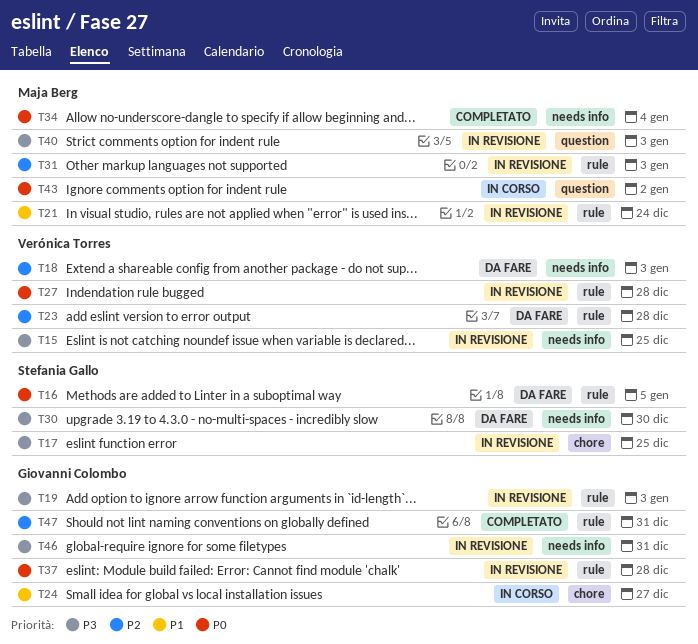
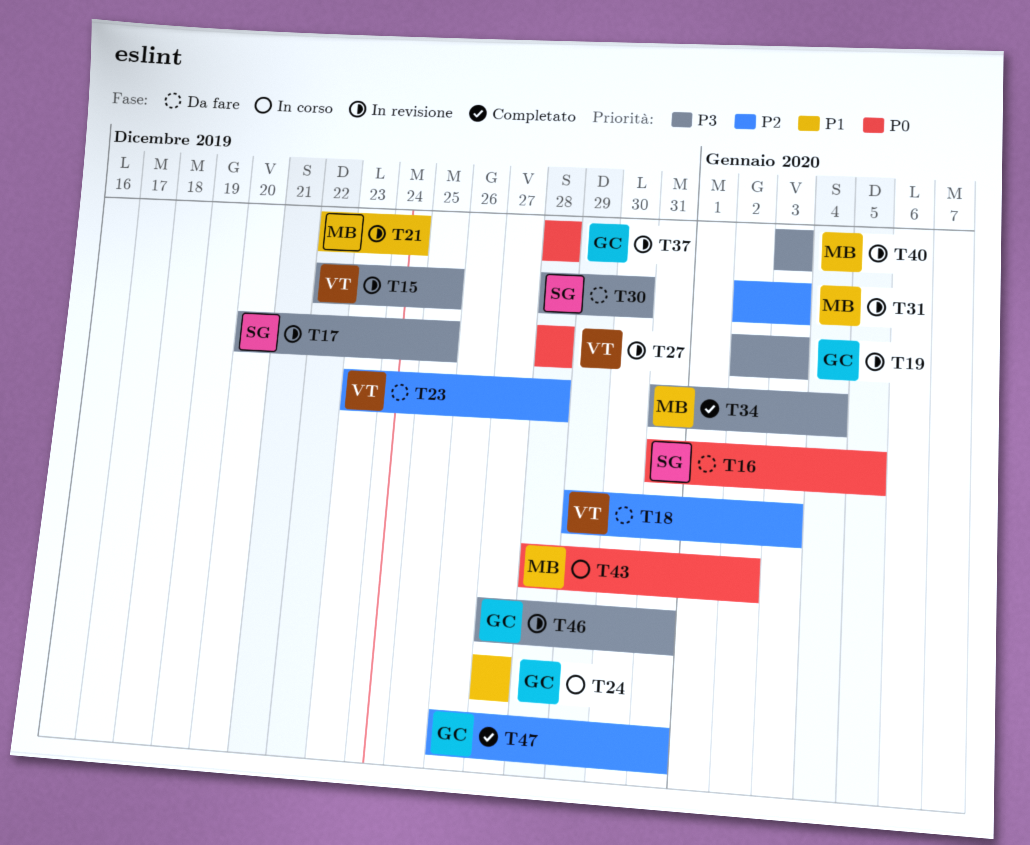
T34, priority: P0 -> P3

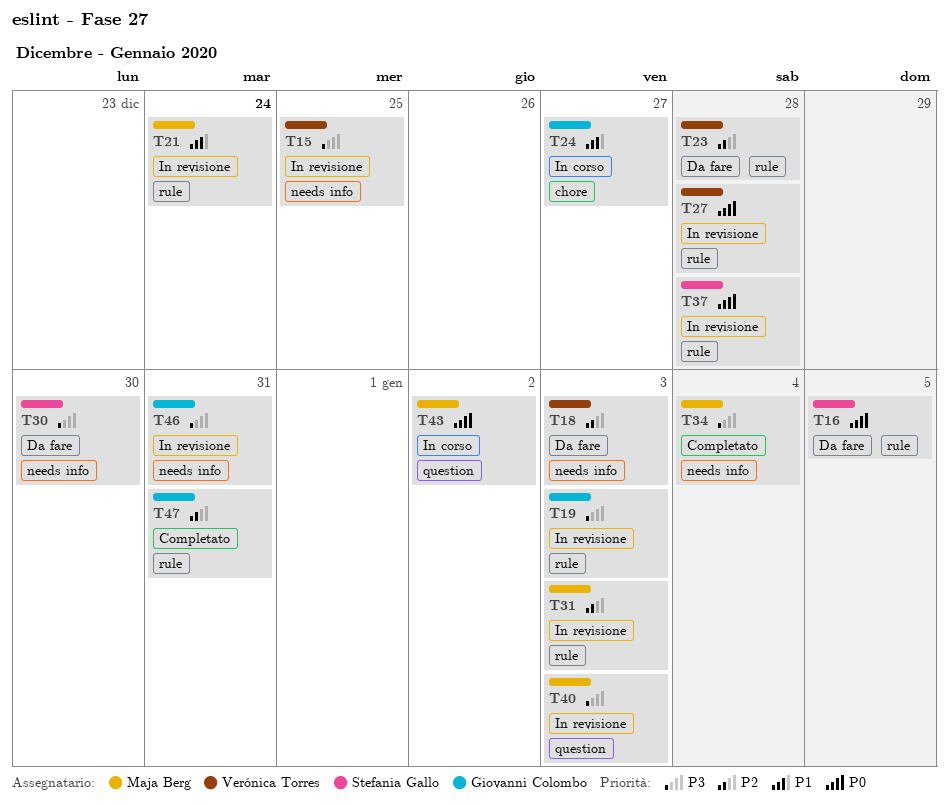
T17: present -> none
T37, owner: Giovanni Colombo -> Stefania Gallo

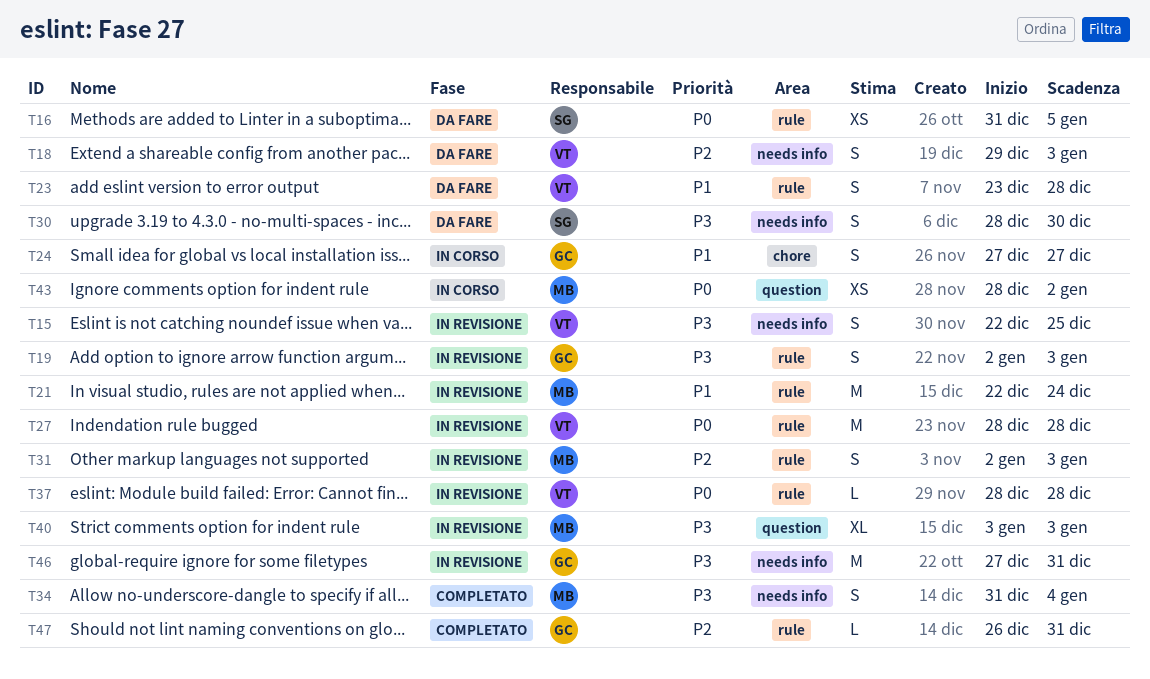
T23, priority: P2 -> P1
T37, owner: Stefania Gallo -> Verónica Torres

